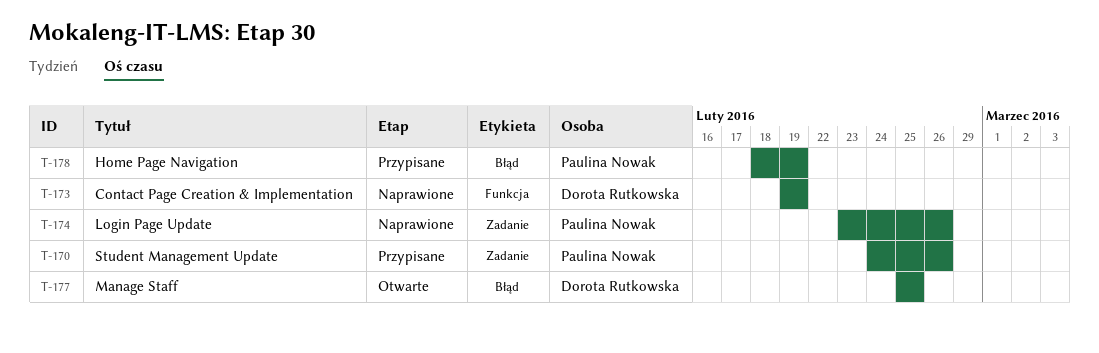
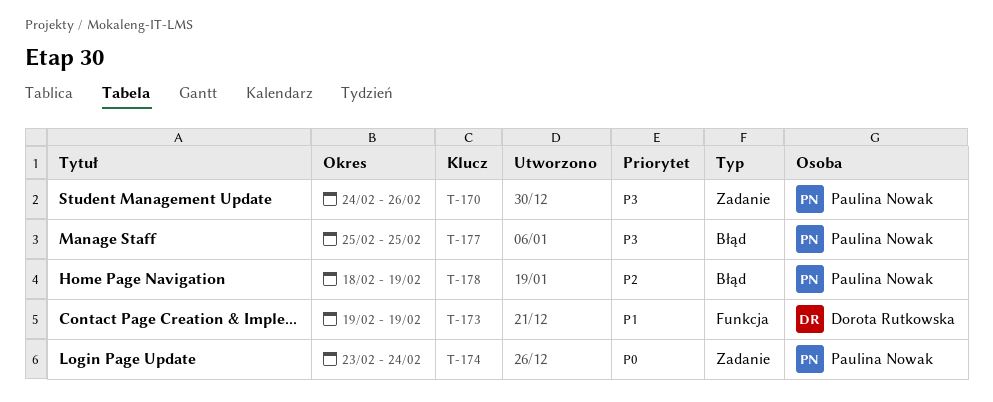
T-174, due: Feb 26 -> Feb 24
T-177, owner: Dorota Rutkowska -> Paulina Nowak

